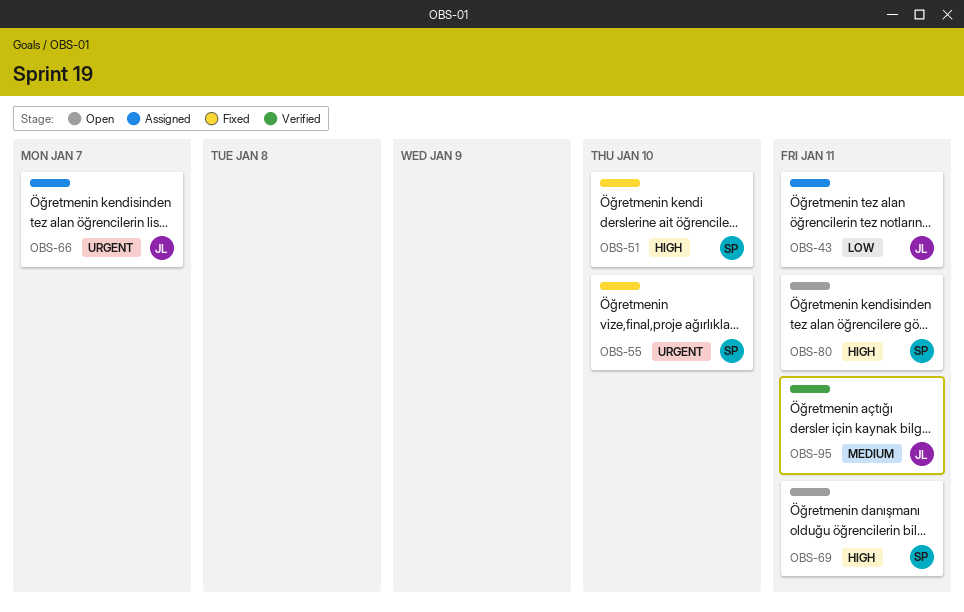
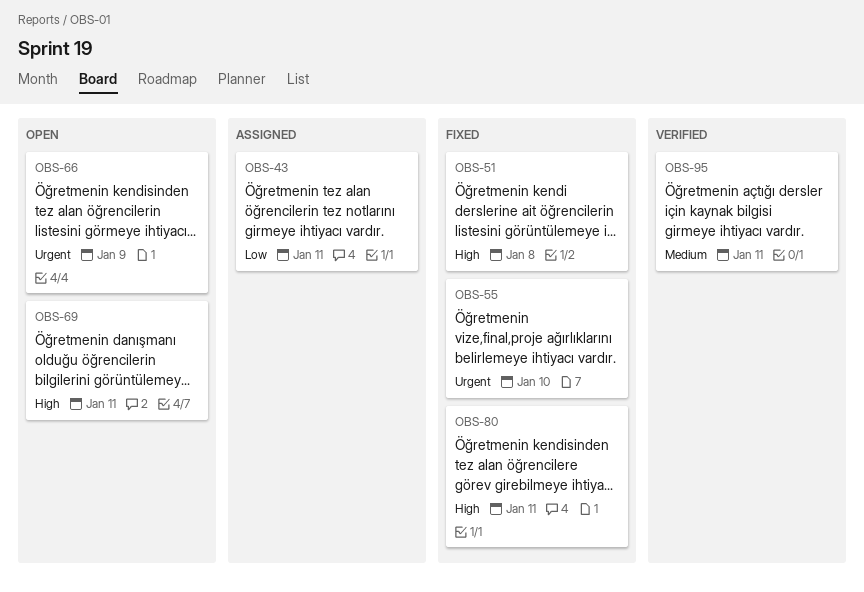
OBS-51, due: Jan 10 -> Jan 8
OBS-66, status: Assigned -> Open
OBS-66, due: Jan 7 -> Jan 9
OBS-80, status: Open -> Fixed

